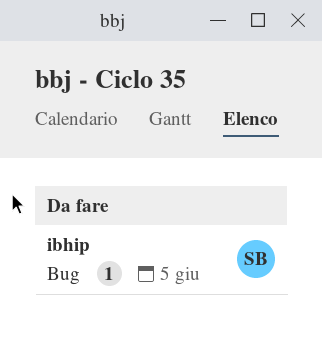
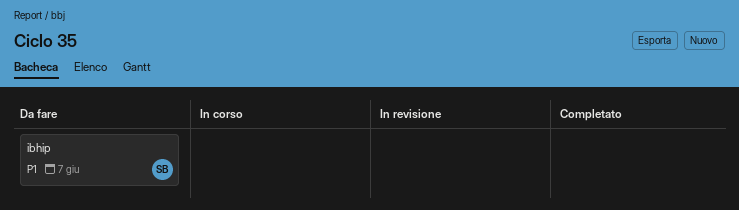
ibhip, due: Jun 5 -> Jun 7

